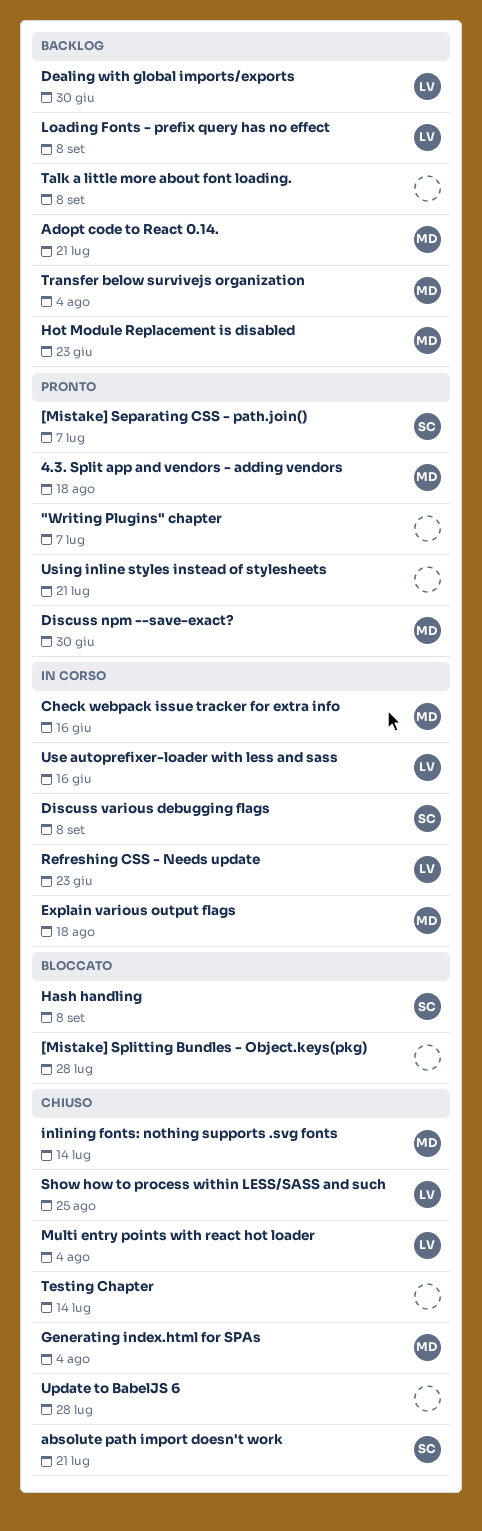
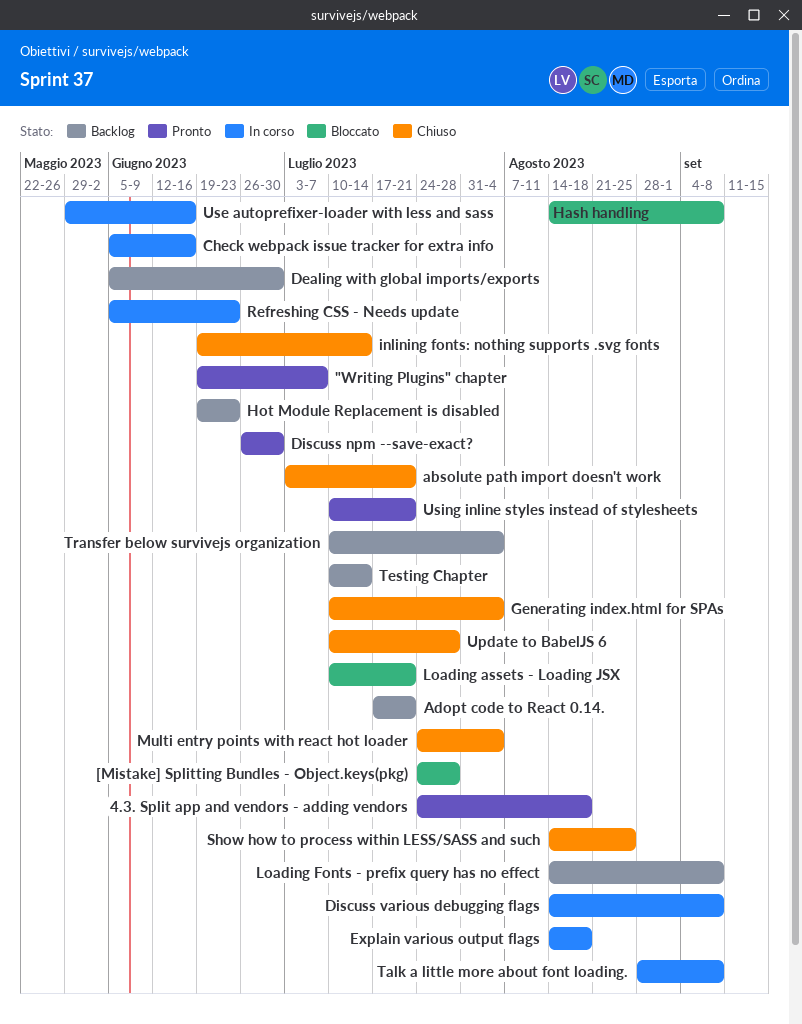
[Mistake] Separating CSS - path.join(): present -> none
Loading assets - Loading JSX: none -> present
Talk a little more about font loading., status: Backlog -> In corso
Testing Chapter, status: Chiuso -> Backlog

